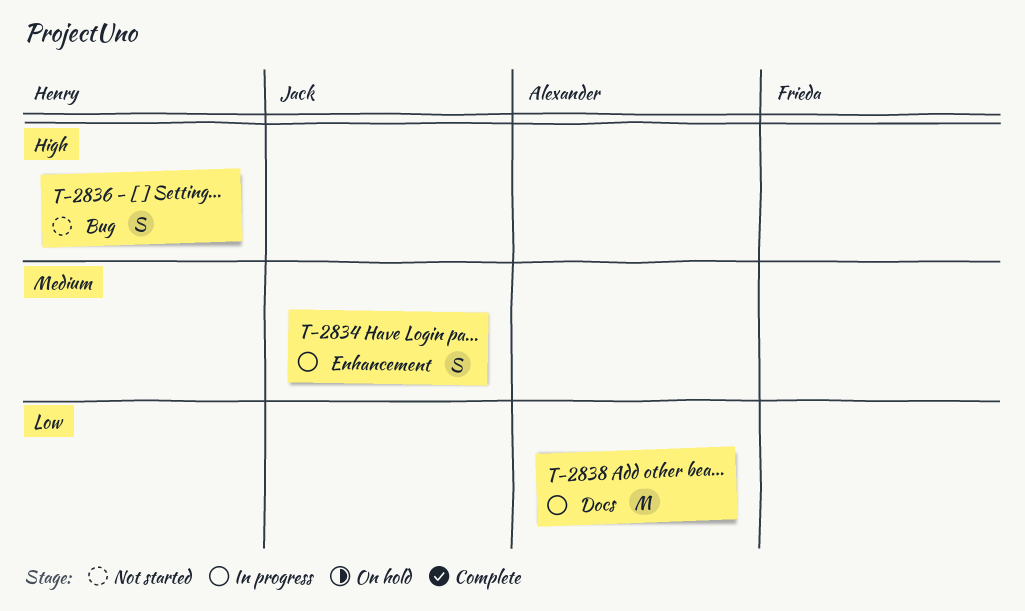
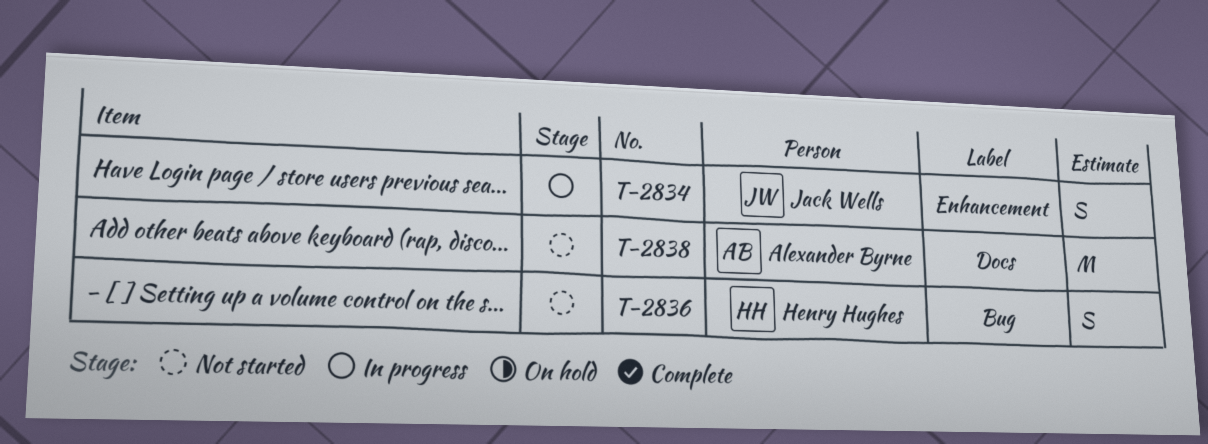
T-2838, status: In progress -> Not started

